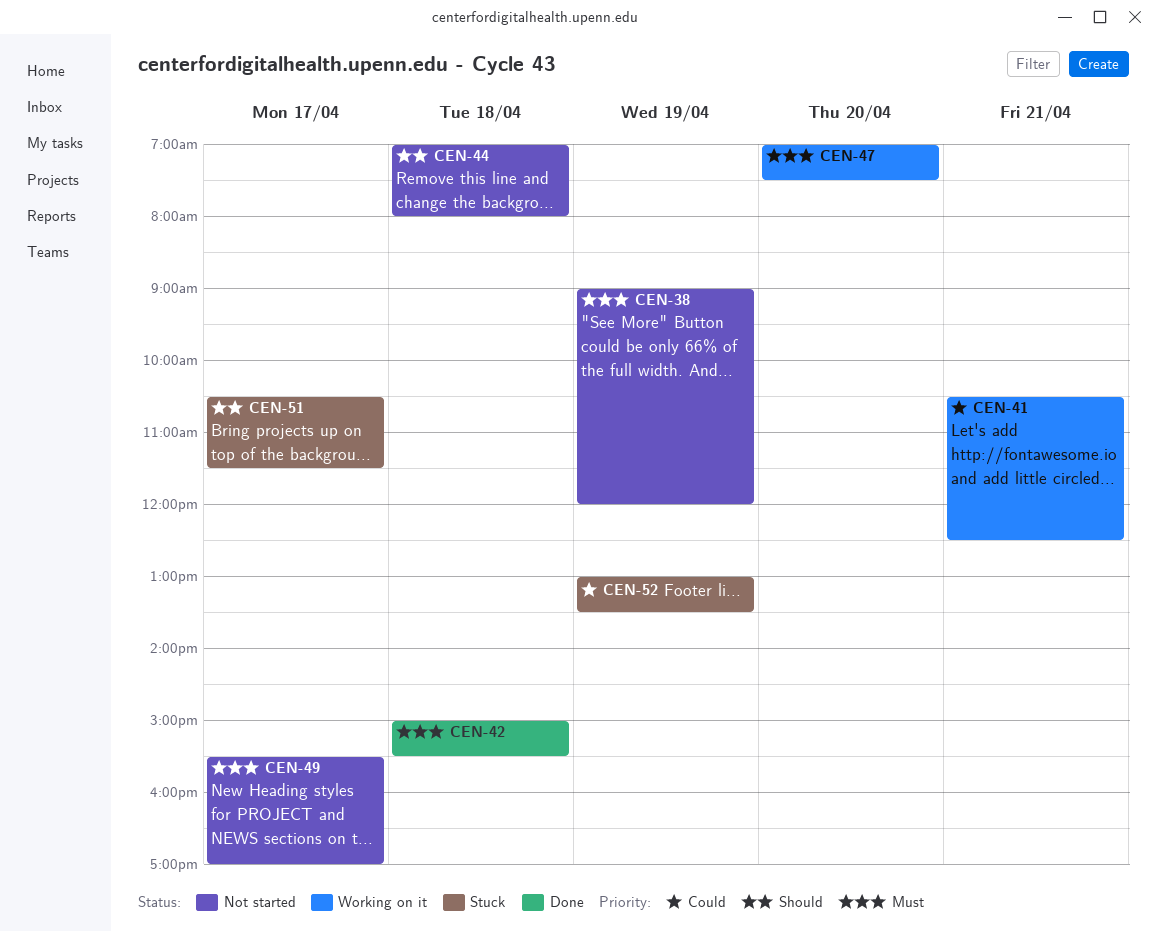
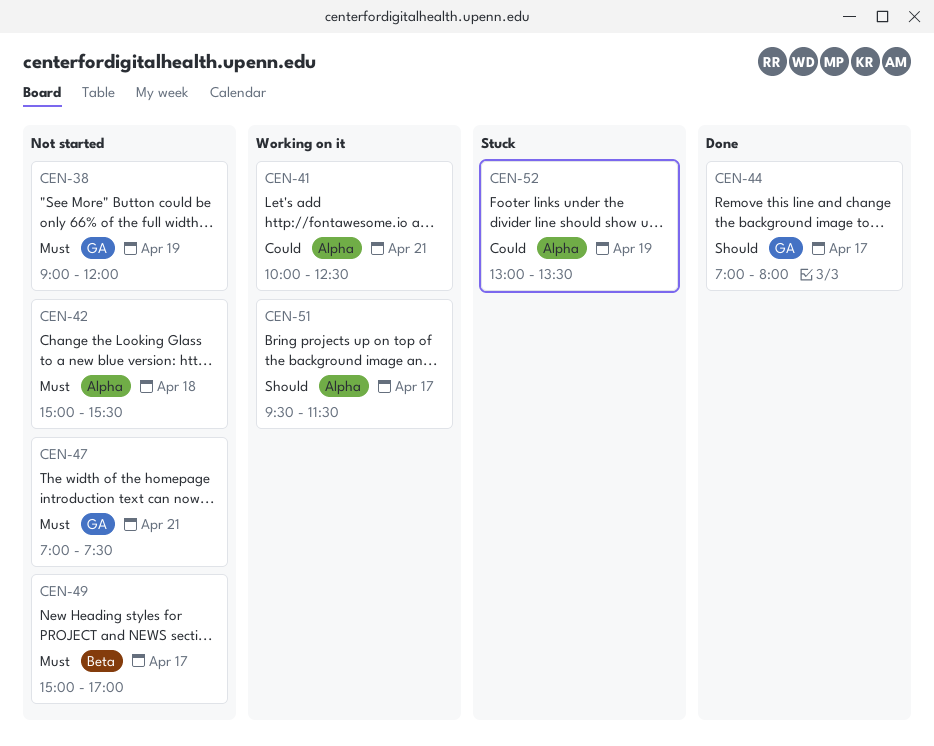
CEN-41, begins: 10:30 -> 10:00
CEN-42, status: Done -> Not started
CEN-44, status: Not started -> Done
CEN-44, day: Apr 18 -> Apr 17
CEN-47, status: Working on it -> Not started
CEN-47, day: Apr 20 -> Apr 21
CEN-49, begins: 15:30 -> 15:00
CEN-51, status: Stuck -> Working on it
CEN-51, begins: 10:30 -> 09:30

